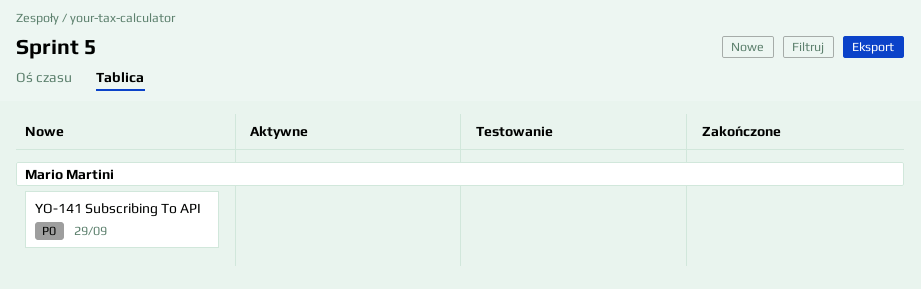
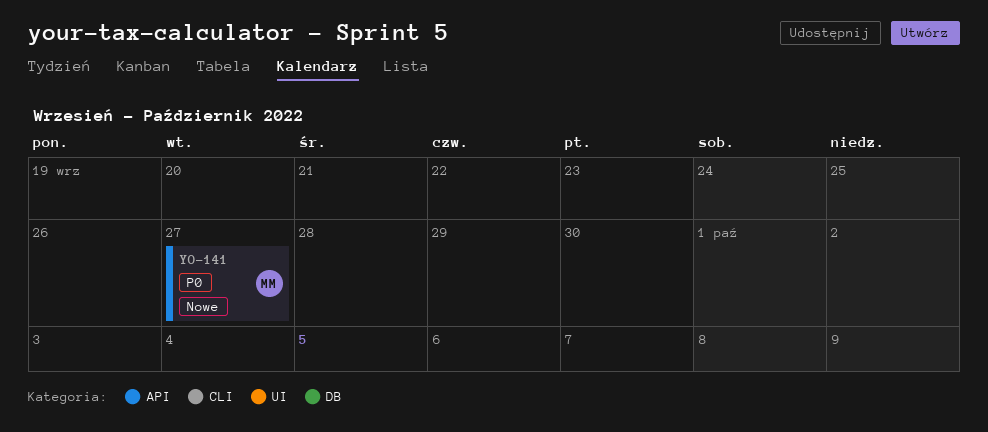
YO-141, due: Sep 29 -> Sep 27

